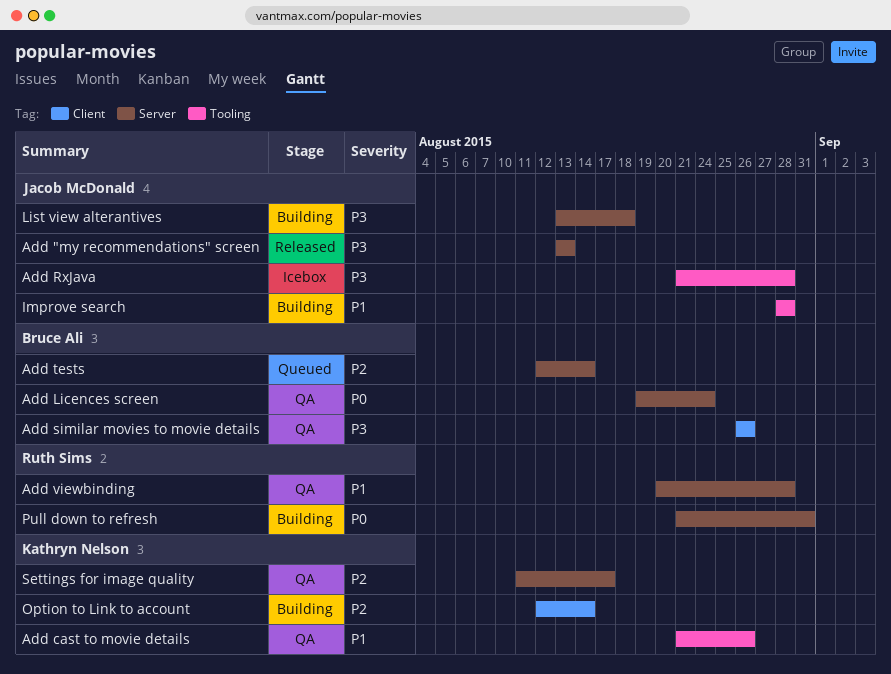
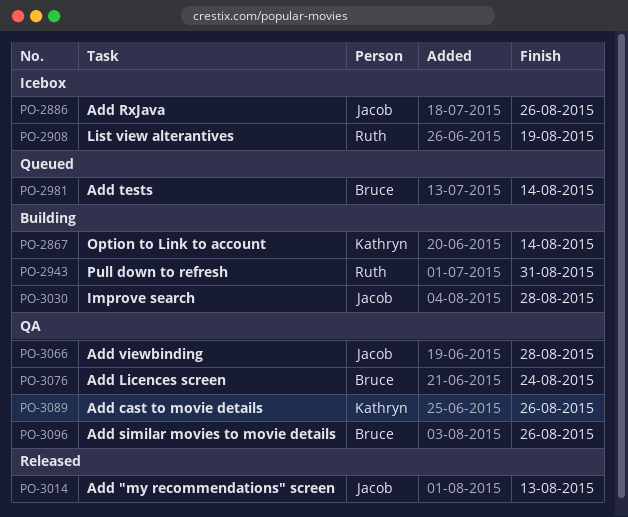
Add RxJava, due: Aug 28 -> Aug 26
Add viewbinding, owner: Ruth Sims -> Jacob McDonald
List view alterantives, status: Building -> Icebox
List view alterantives, owner: Jacob McDonald -> Ruth Sims
List view alterantives, due: Aug 18 -> Aug 19
Settings for image quality: present -> none

